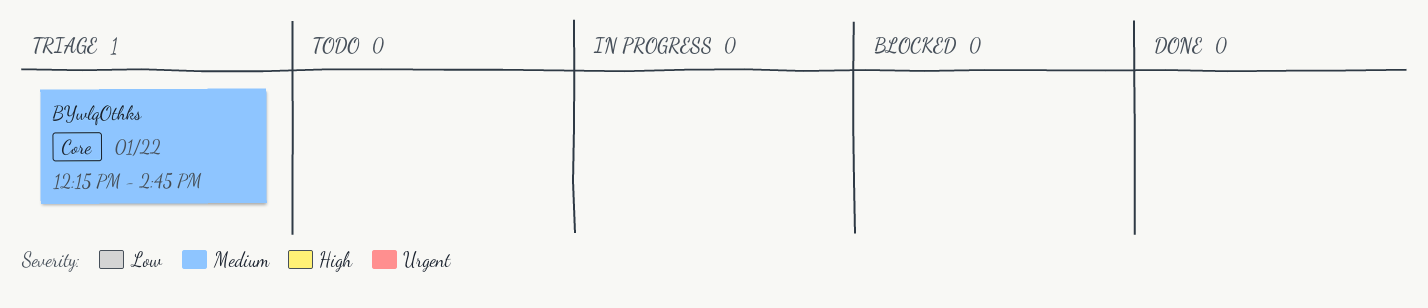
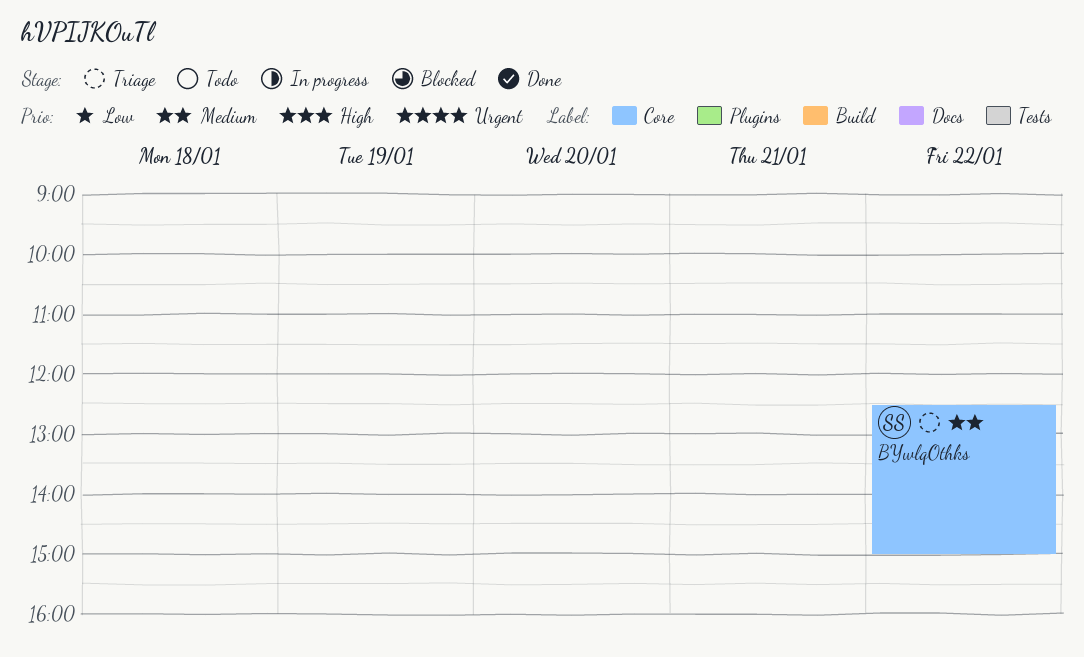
BYwlqOthks, begins: 12:15 -> 12:30
BYwlqOthks, ends: 14:45 -> 15:00

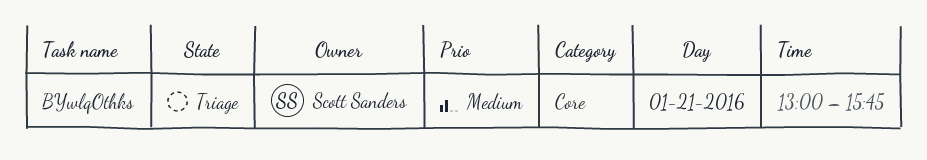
BYwlqOthks, day: Jan 22 -> Jan 21
BYwlqOthks, begins: 12:30 -> 13:00
BYwlqOthks, ends: 15:00 -> 15:45

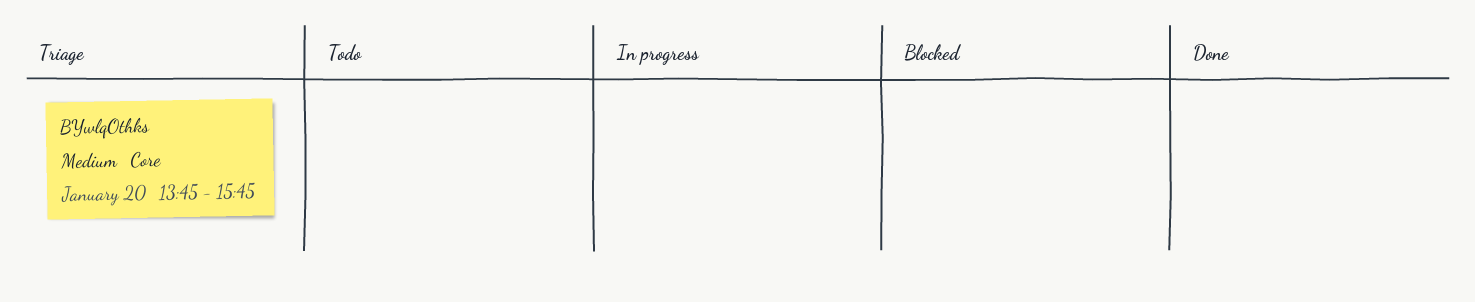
BYwlqOthks, day: Jan 21 -> Jan 20
BYwlqOthks, begins: 13:00 -> 13:45

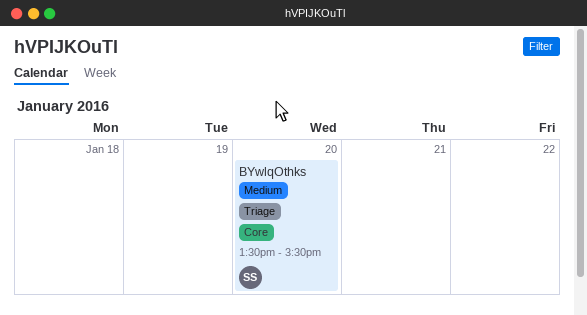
BYwlqOthks, begins: 13:45 -> 13:30
BYwlqOthks, ends: 15:45 -> 15:30

